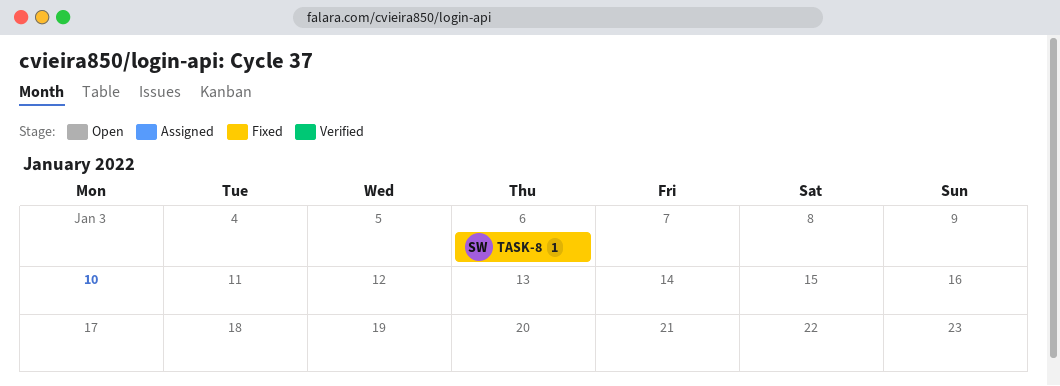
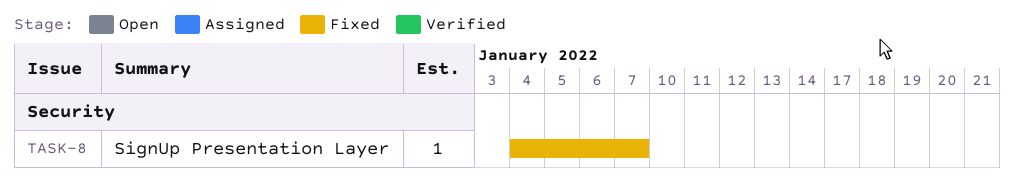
TASK-8, start: Jan 6 -> Jan 4
TASK-8, due: Jan 6 -> Jan 7

